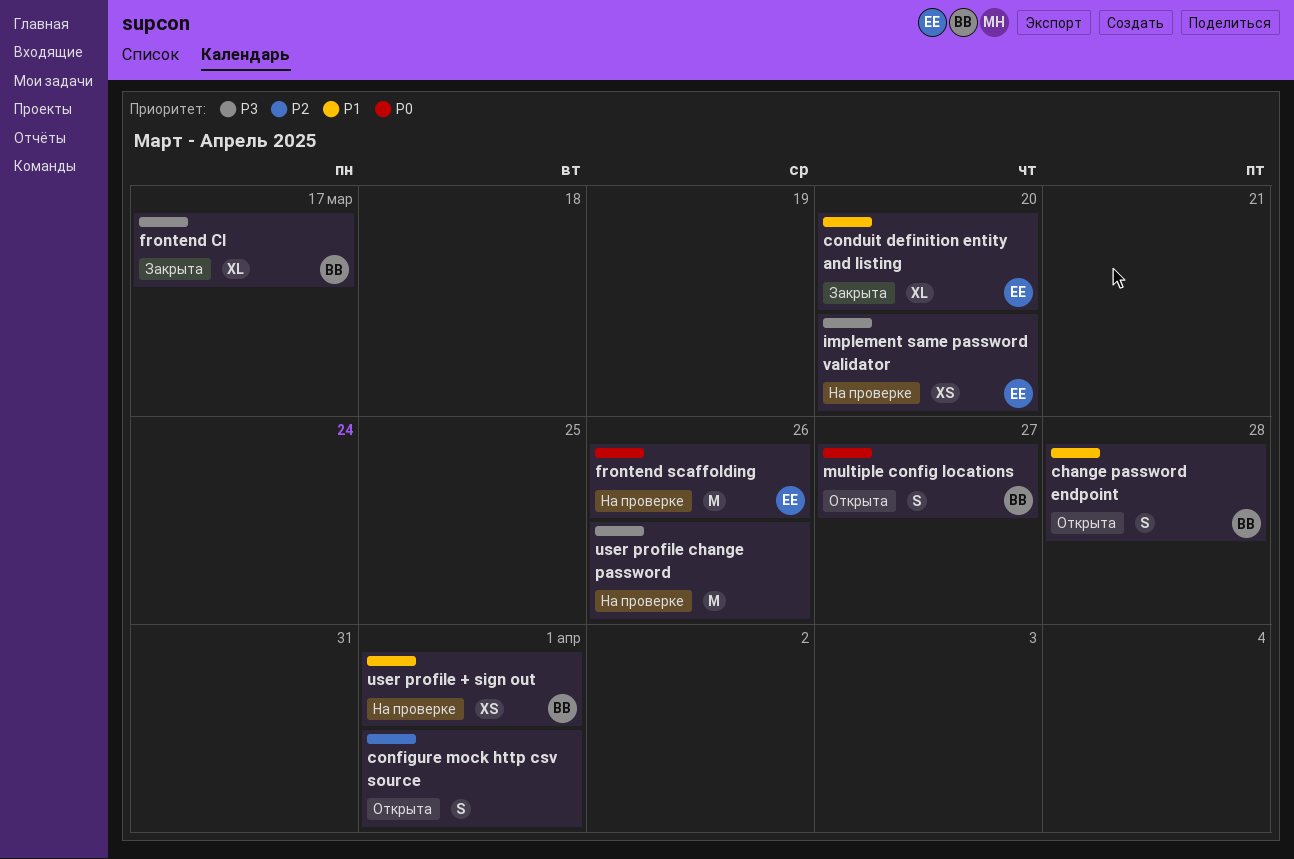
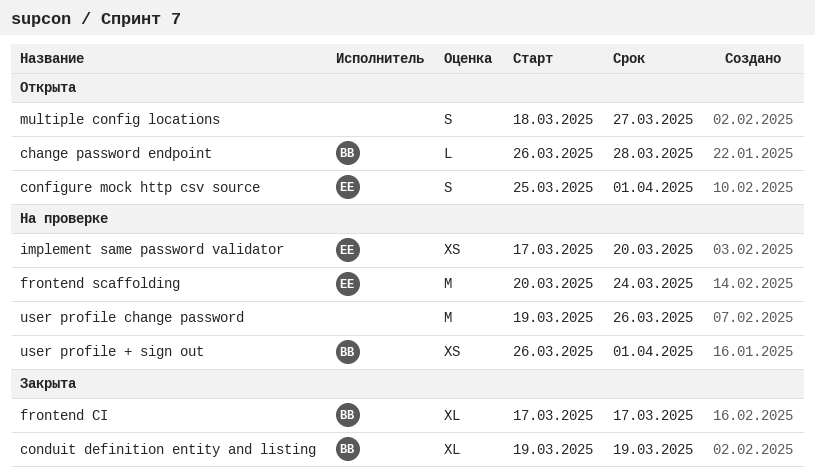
change password endpoint, estimate: S -> L
conduit definition entity and listing, owner: ЕЕ -> ВВ
conduit definition entity and listing, due: Mar 20 -> Mar 19
configure mock http csv source, owner: none -> ЕЕ
frontend scaffolding, due: Mar 26 -> Mar 24
multiple config locations, owner: ВВ -> none

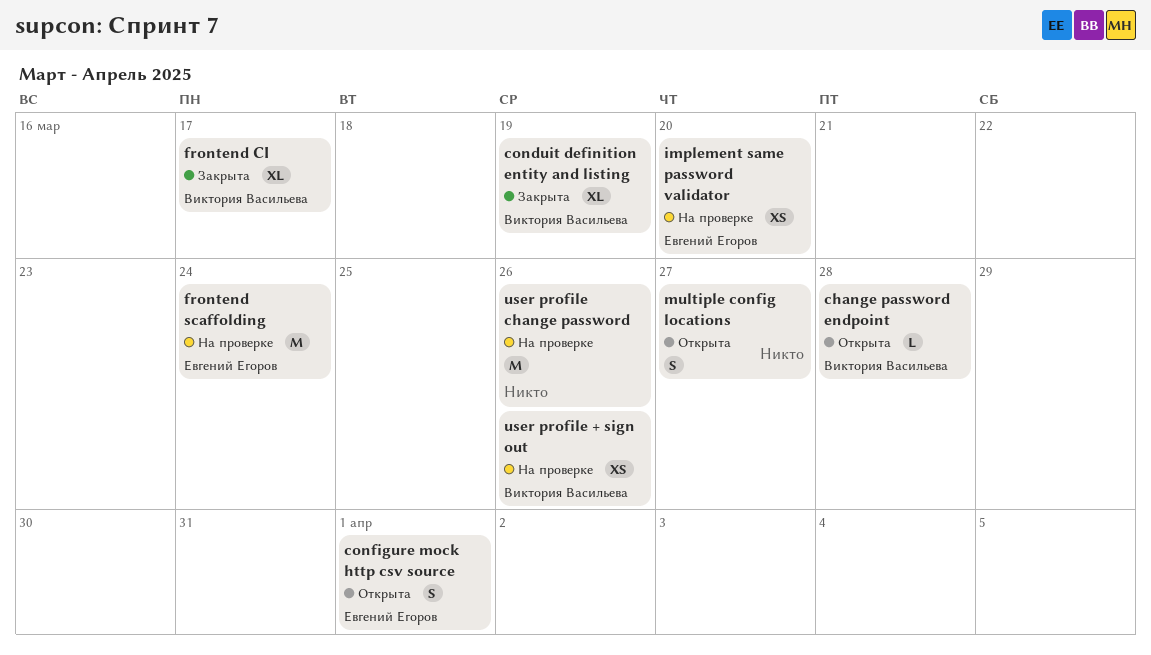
user profile + sign out, due: Apr 1 -> Mar 26

